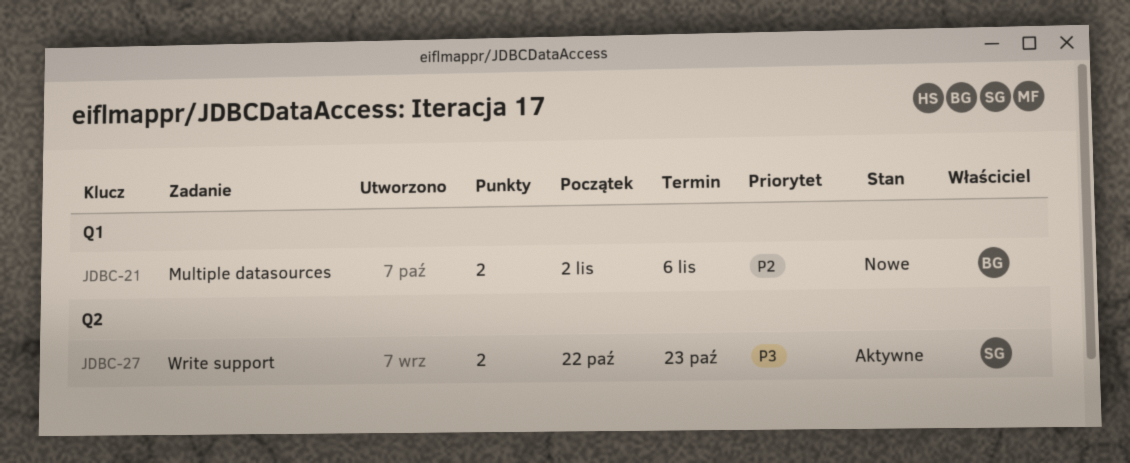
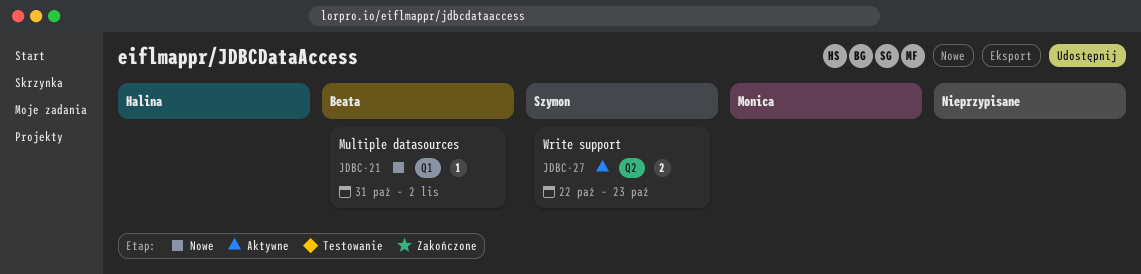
JDBC-21, estimate: 2 -> 1
JDBC-21, start: Nov 2 -> Oct 31
JDBC-21, due: Nov 6 -> Nov 2

